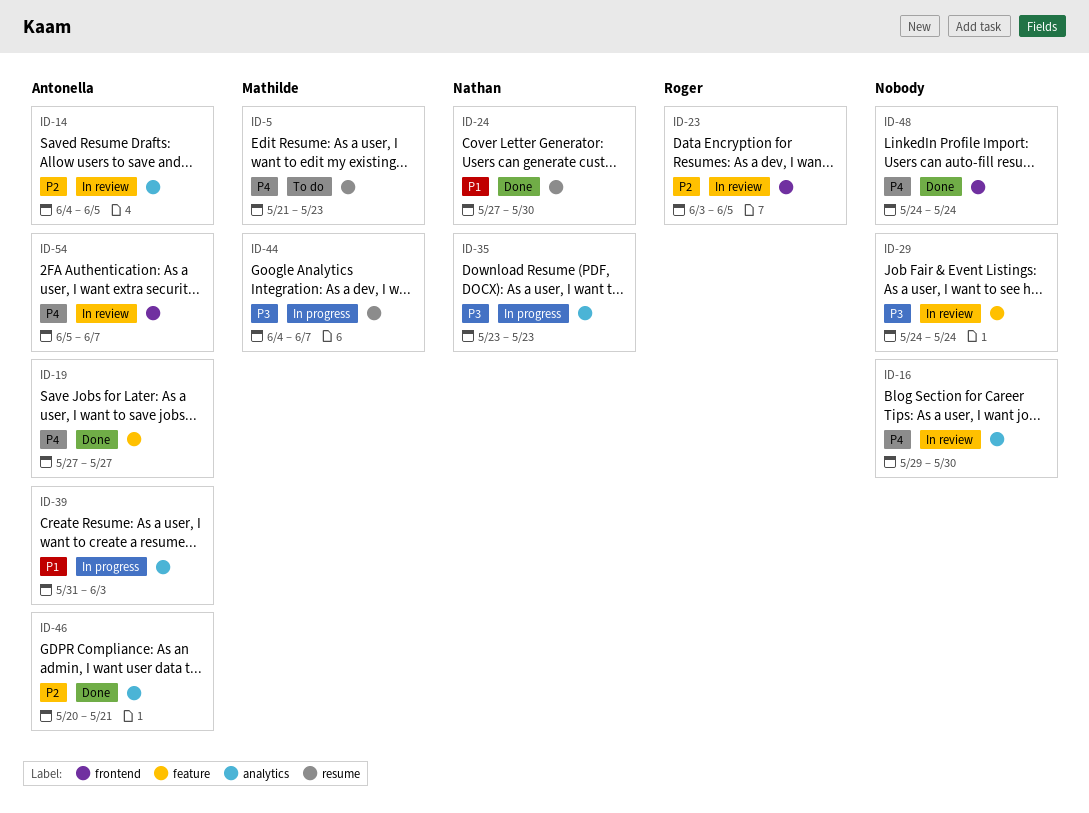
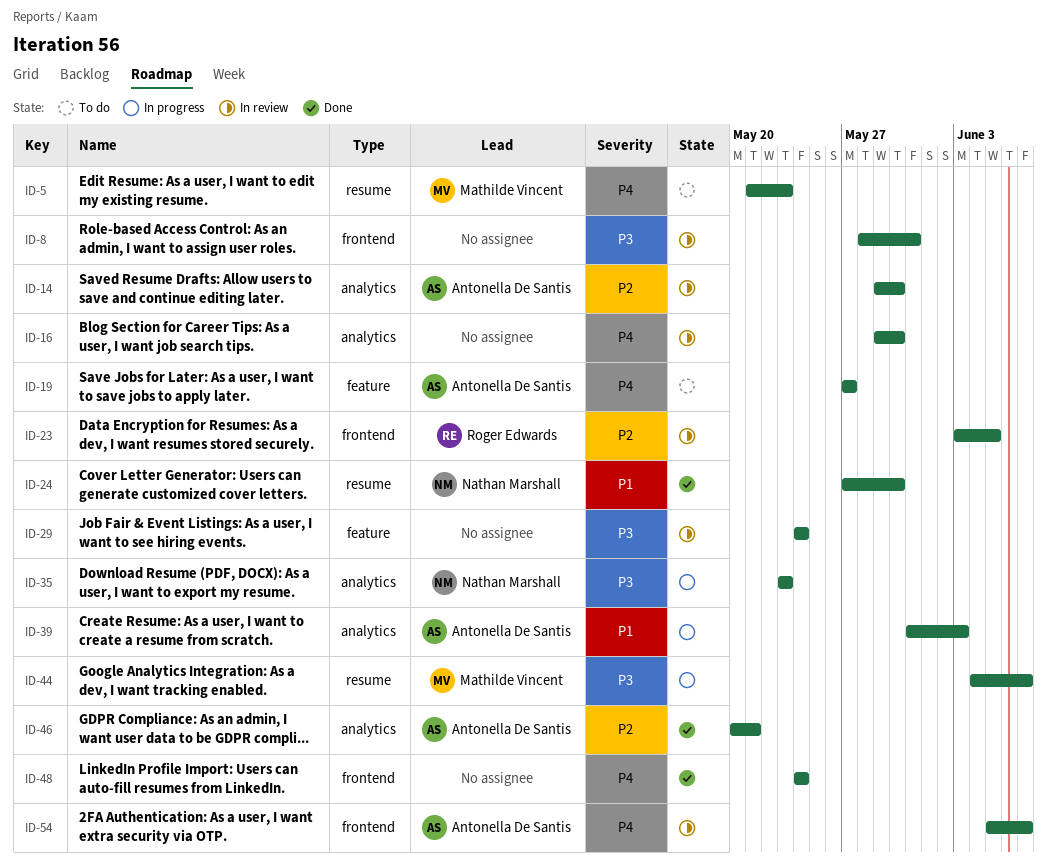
ID-8: none -> present
ID-14, start: Jun 4 -> May 29
ID-14, due: Jun 5 -> May 30
ID-19, status: Done -> To do

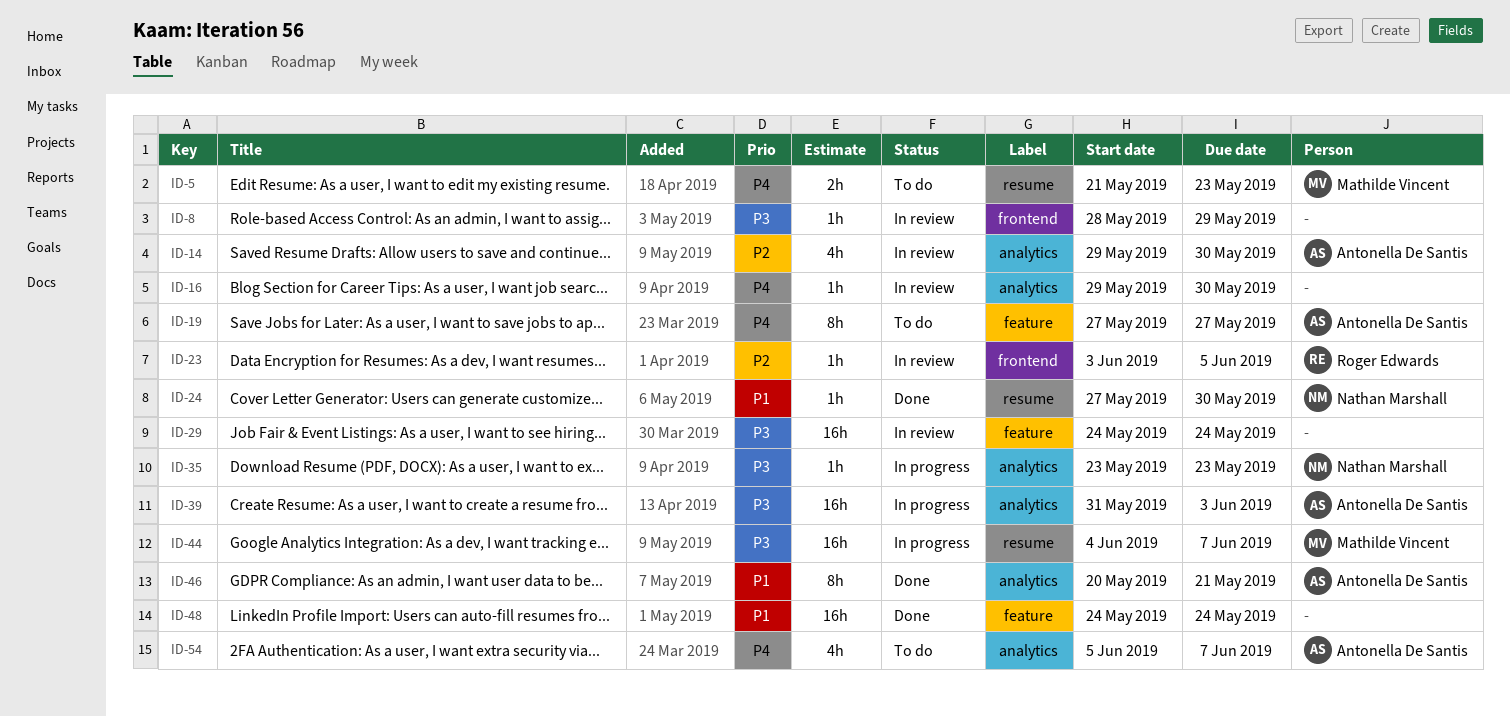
ID-8, due: May 31 -> May 29
ID-39, priority: P1 -> P3
ID-46, priority: P2 -> P1
ID-48, priority: P4 -> P1
ID-48, label: frontend -> feature
ID-54, status: In review -> To do
ID-54, label: frontend -> analytics

